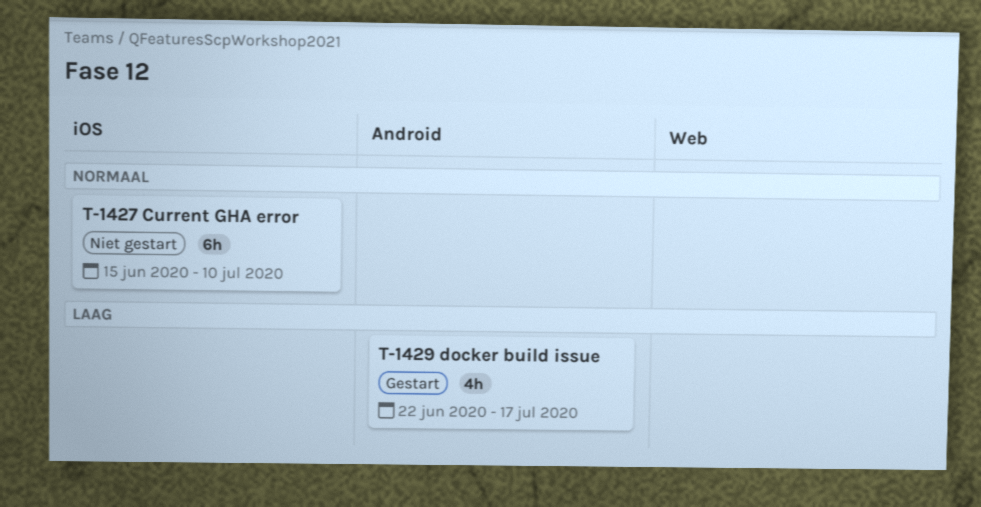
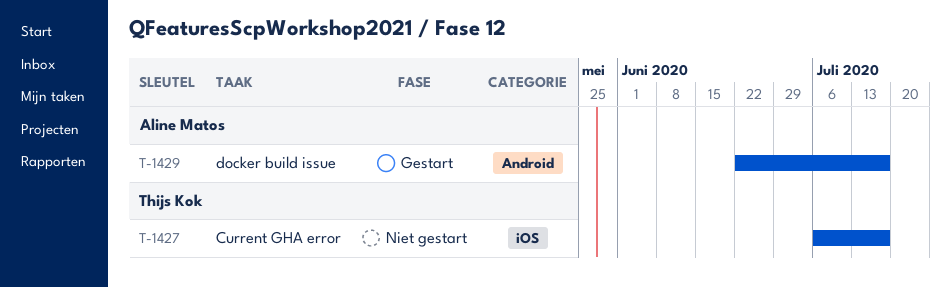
T-1427, start: Jun 15 -> Jul 6
T-1427, due: Jul 10 -> Jul 17

